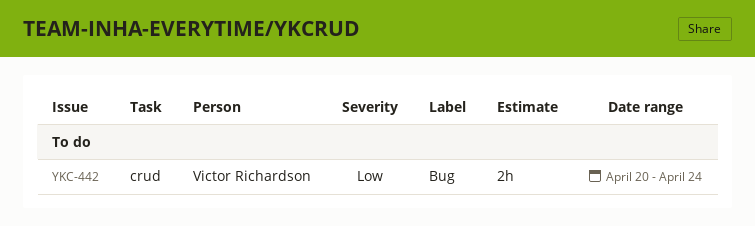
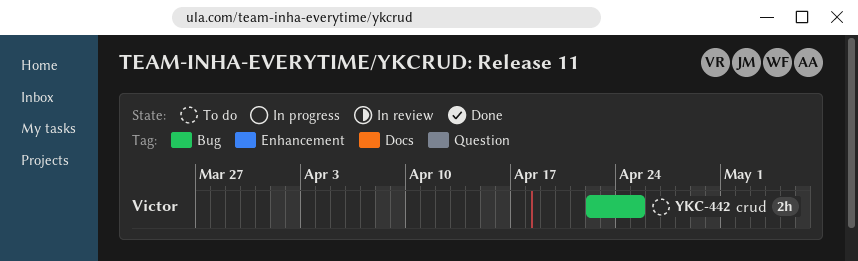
YKC-442, start: Apr 20 -> Apr 22
YKC-442, due: Apr 24 -> Apr 25

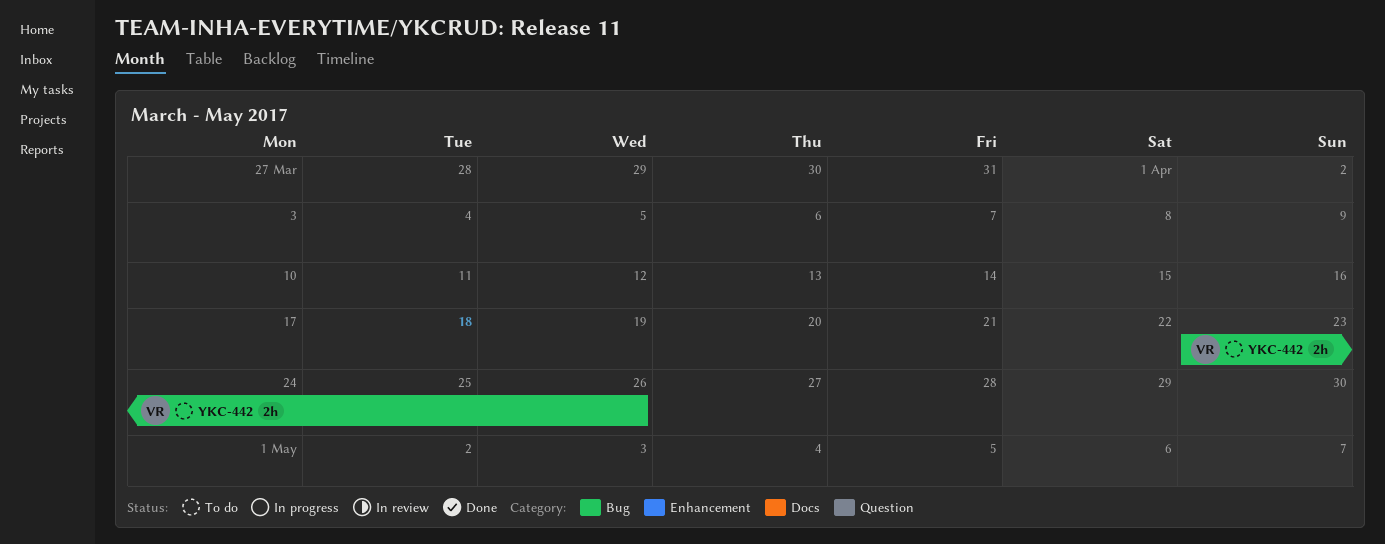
YKC-442, start: Apr 22 -> Apr 23
YKC-442, due: Apr 25 -> Apr 26

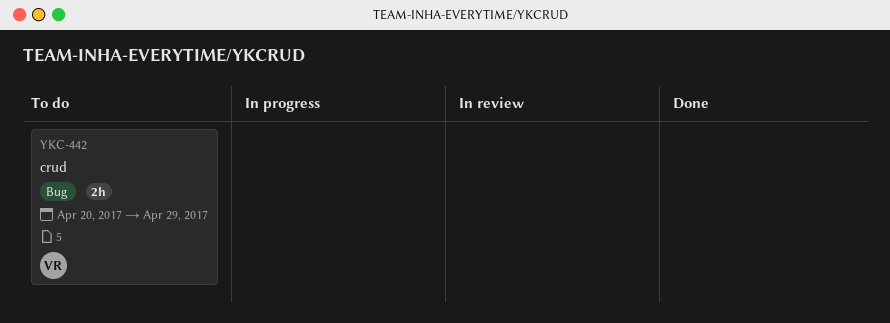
YKC-442, start: Apr 23 -> Apr 20
YKC-442, due: Apr 26 -> Apr 29

